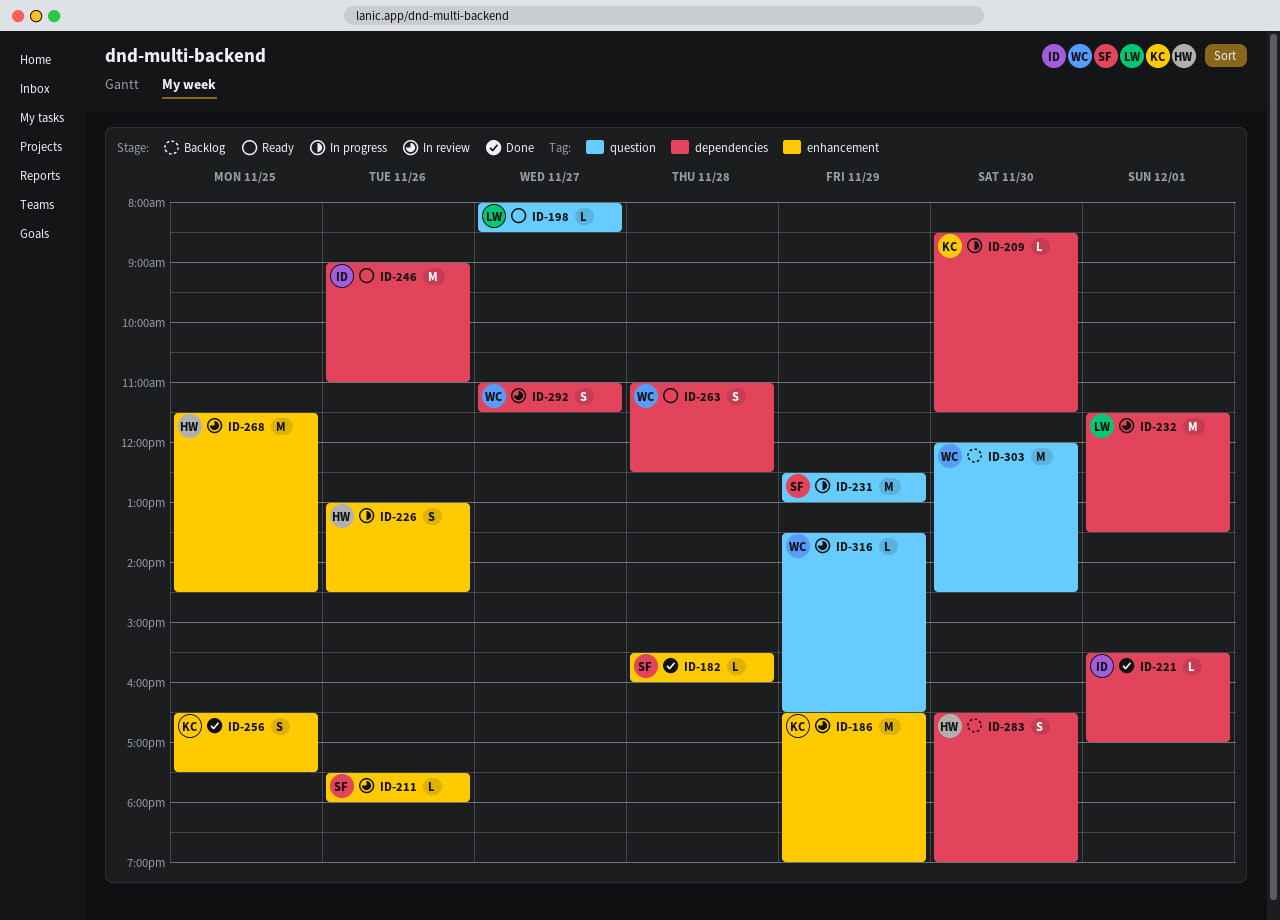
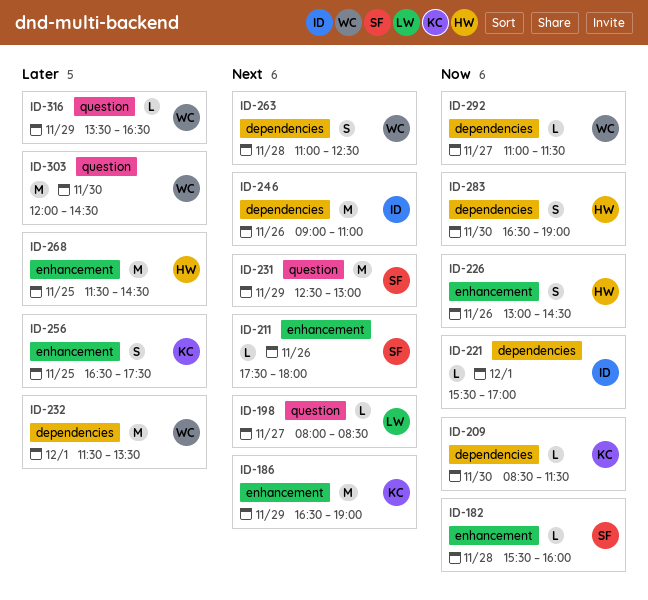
ID-232, owner: LW -> WC
ID-292, estimate: S -> L

